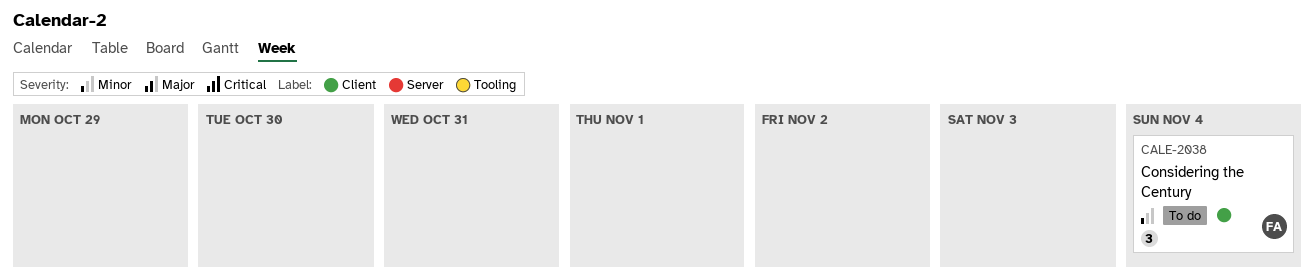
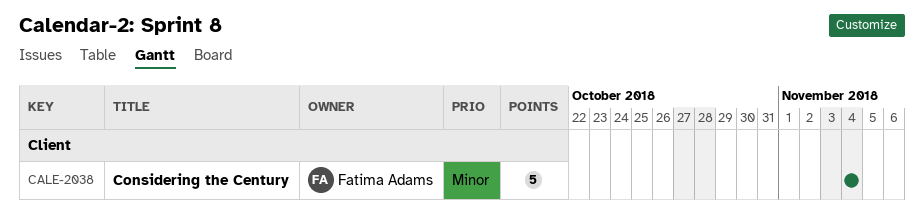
CALE-2038, estimate: 3 -> 5

